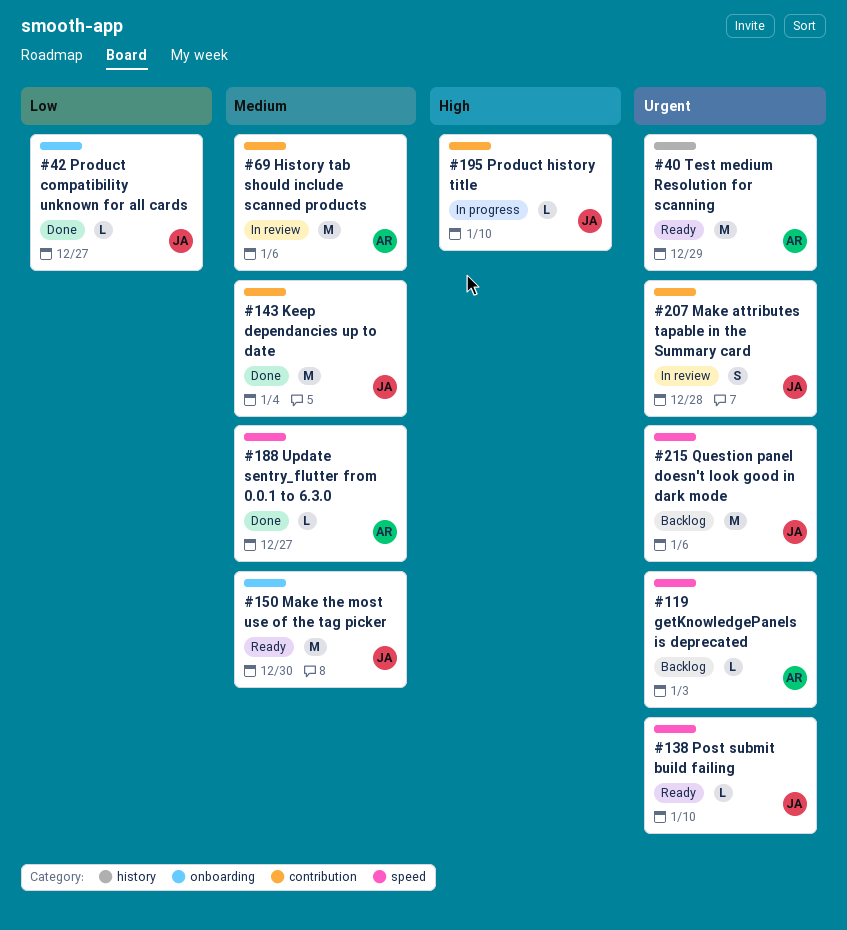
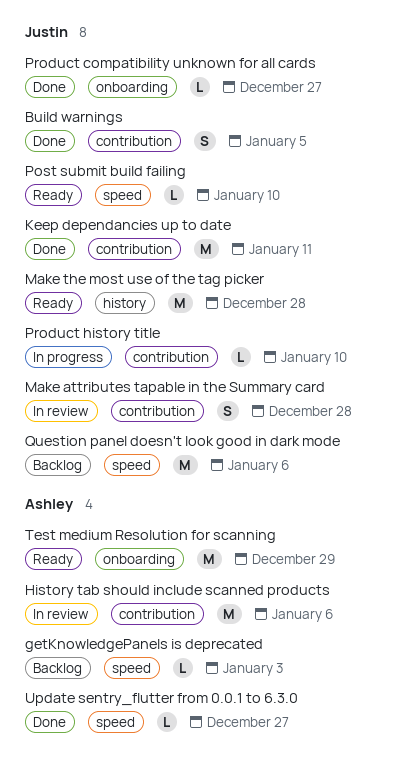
Build warnings: none -> present
Keep dependancies up to date, due: Jan 4 -> Jan 11
Make the most use of the tag picker, label: onboarding -> history
Make the most use of the tag picker, due: Dec 30 -> Dec 28
Test medium Resolution for scanning, label: history -> onboarding

